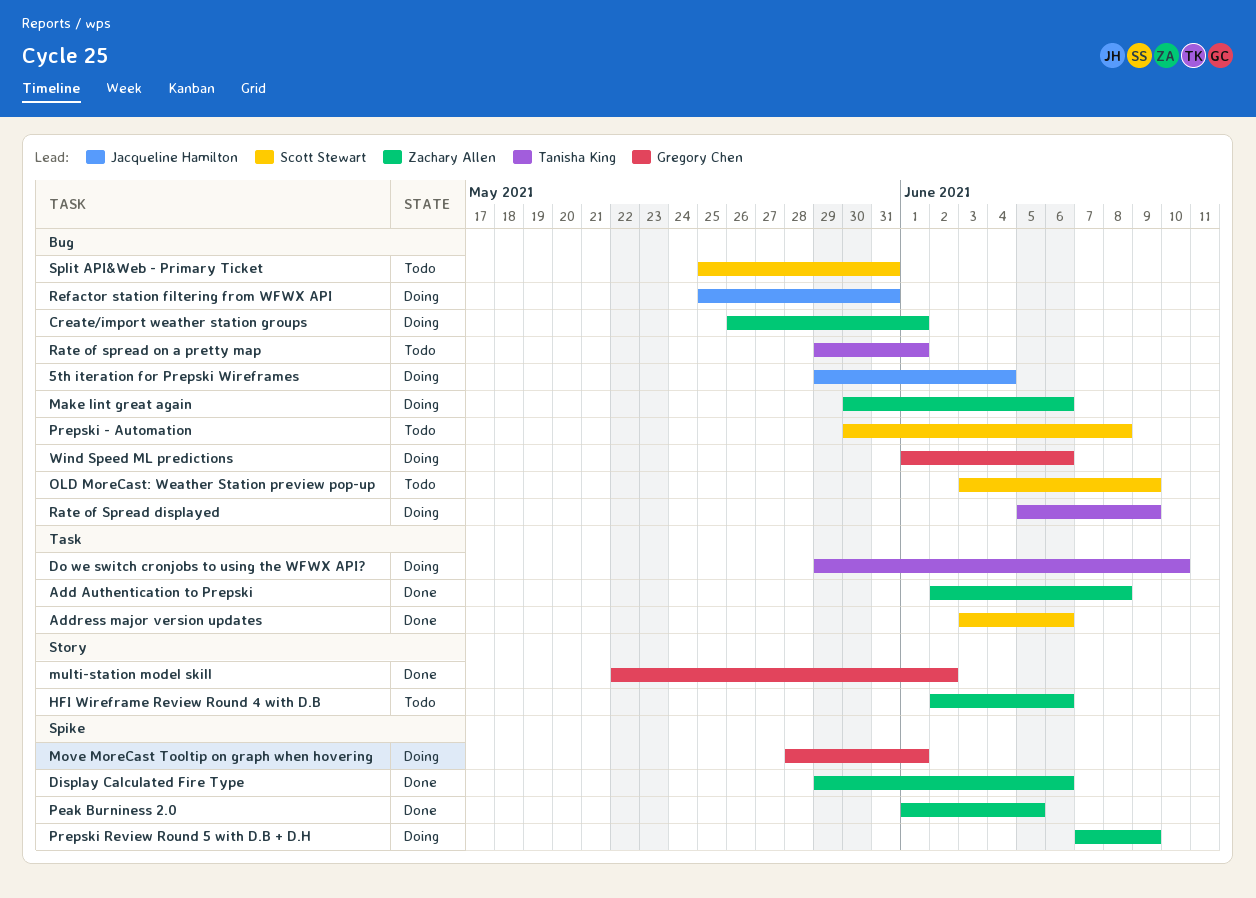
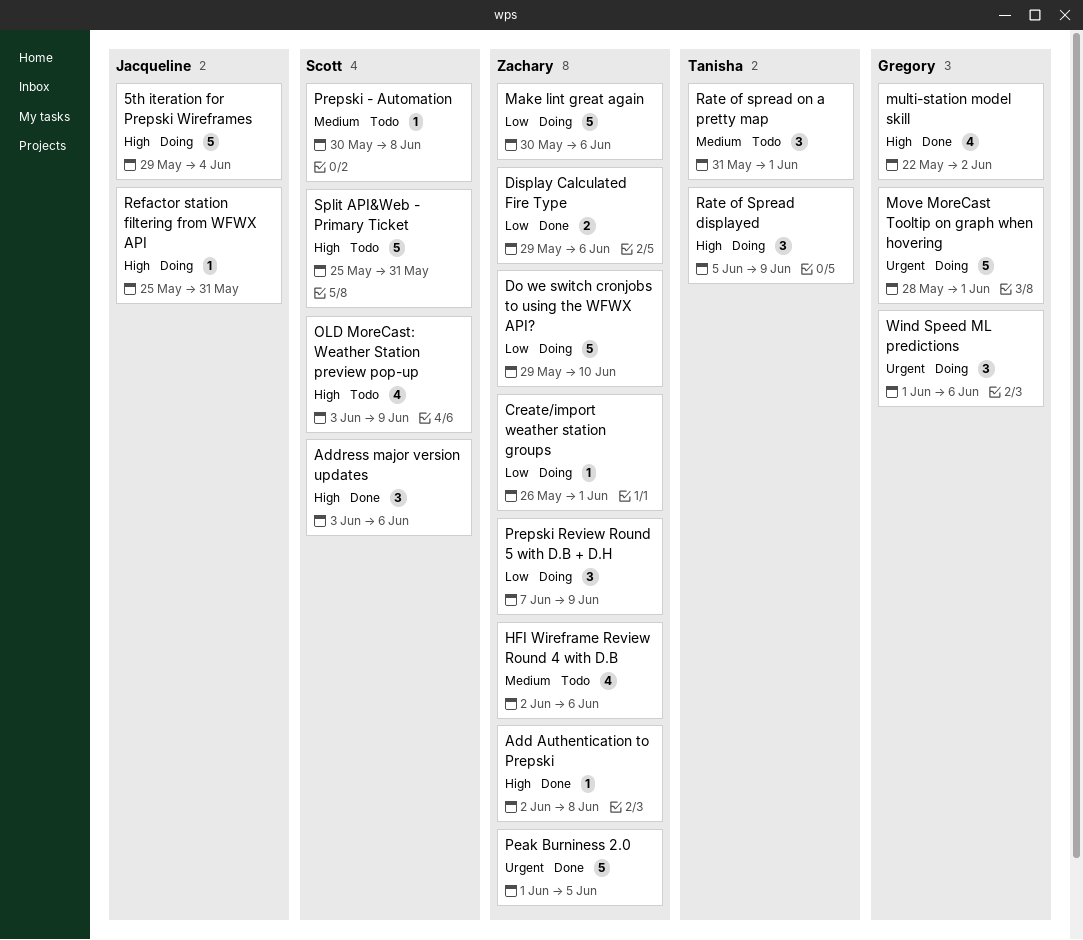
Do we switch cronjobs to using the WFWX API?, owner: Tanisha King -> Zachary Allen
Rate of spread on a pretty map, start: May 29 -> May 31

